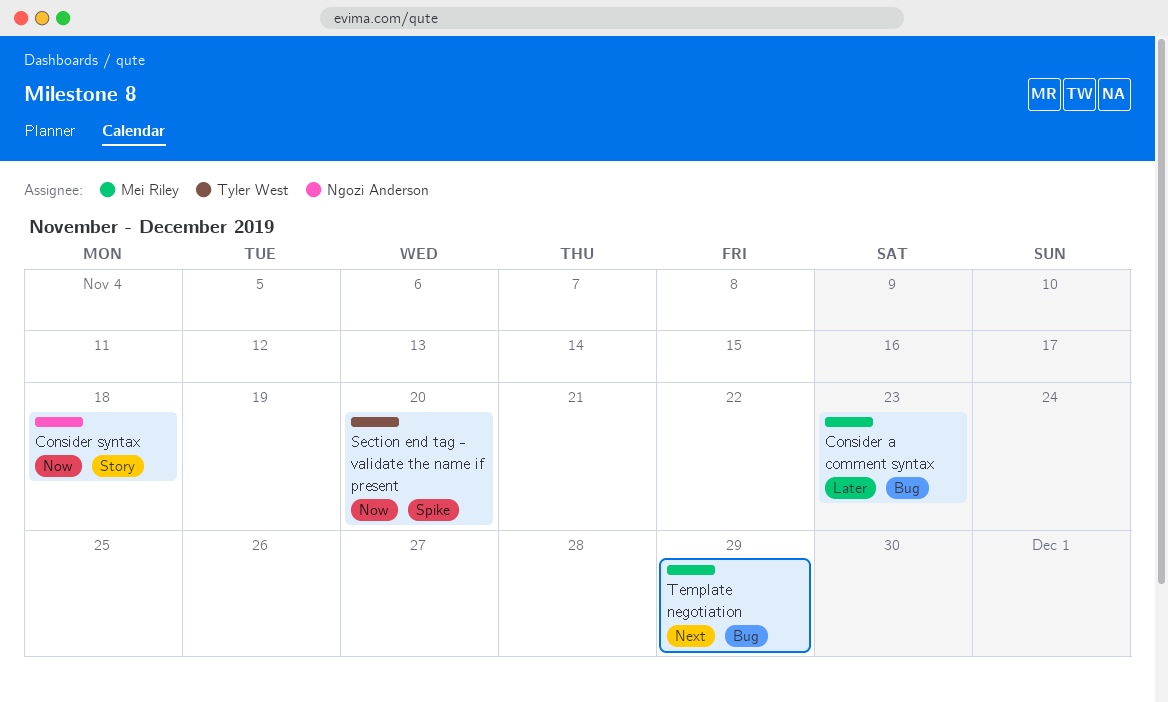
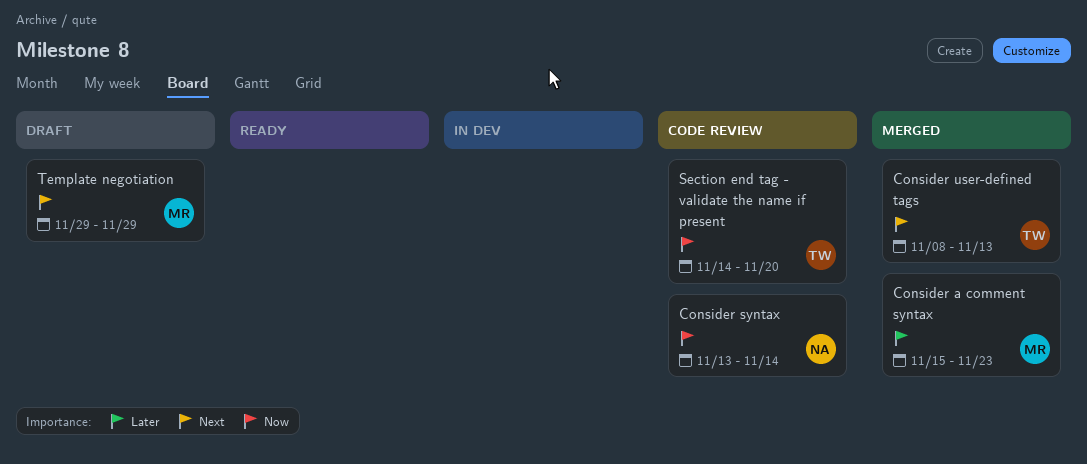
Consider syntax, due: Nov 18 -> Nov 14
Consider user-defined tags: none -> present

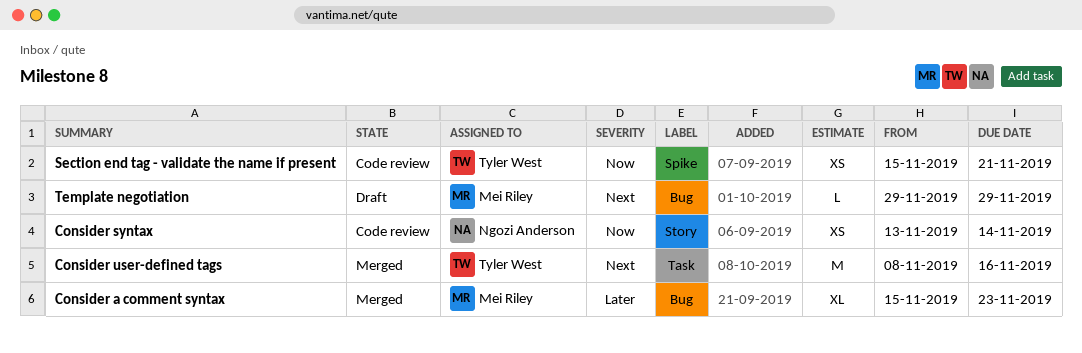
Consider user-defined tags, due: Nov 13 -> Nov 16
Section end tag - validate the name if present, start: Nov 14 -> Nov 15
Section end tag - validate the name if present, due: Nov 20 -> Nov 21

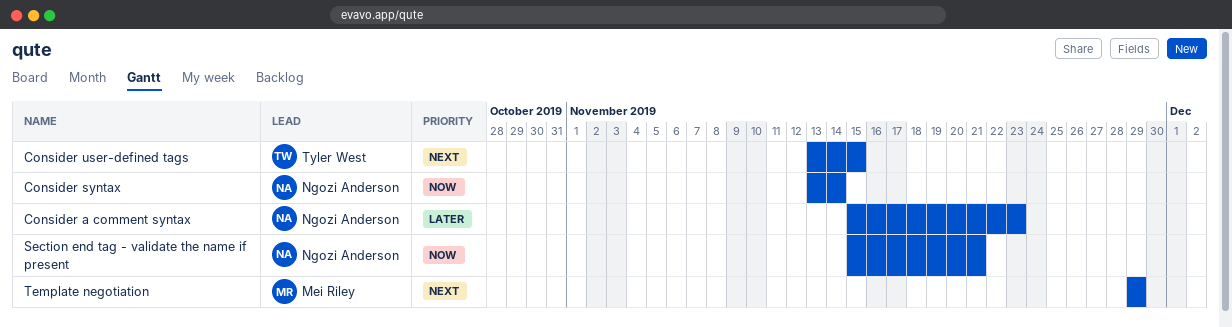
Consider a comment syntax, owner: Mei Riley -> Ngozi Anderson
Consider user-defined tags, start: Nov 8 -> Nov 13
Consider user-defined tags, due: Nov 16 -> Nov 15
Section end tag - validate the name if present, owner: Tyler West -> Ngozi Anderson

